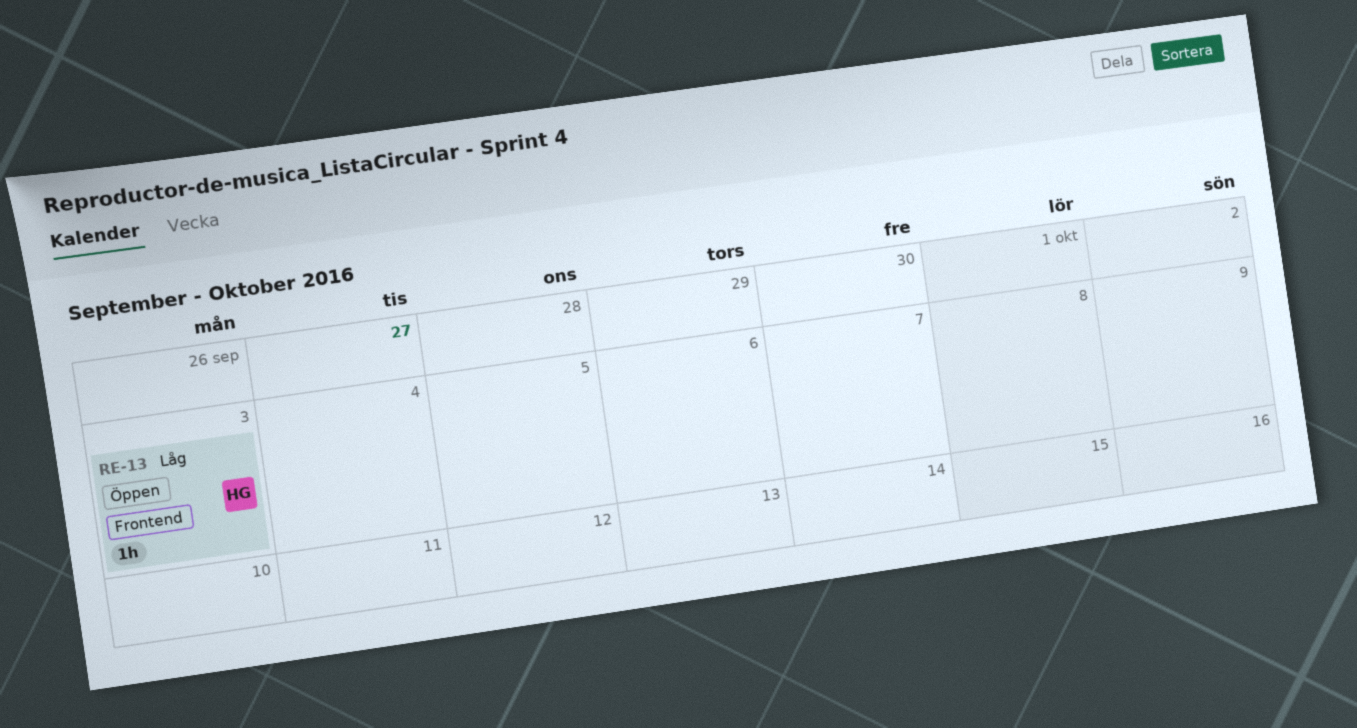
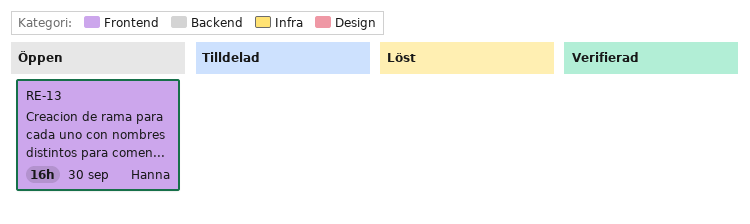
RE-13, estimate: 1h -> 16h
RE-13, due: Oct 3 -> Sep 30

